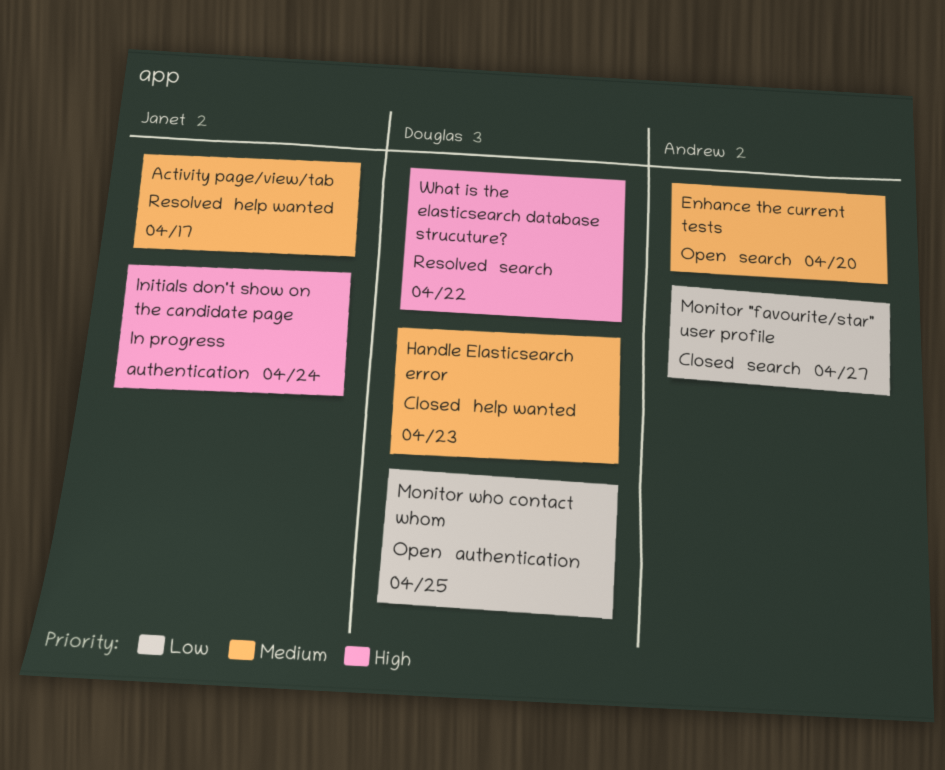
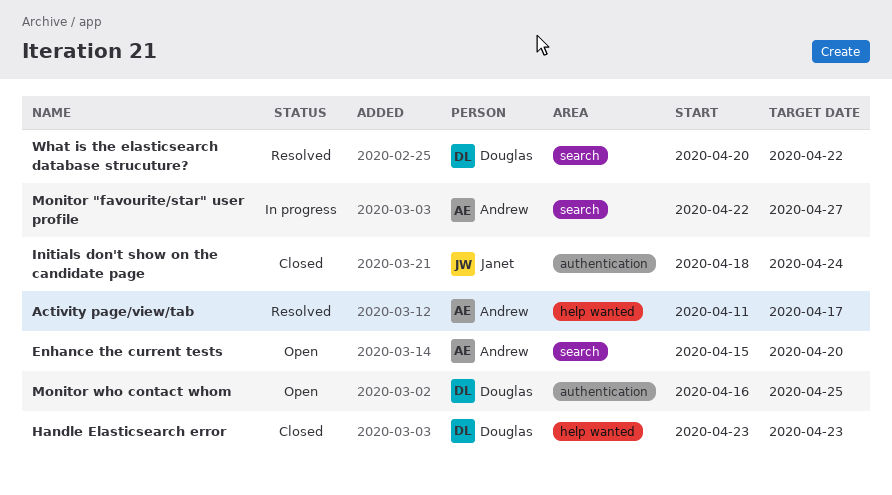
Activity page/view/tab, owner: Janet -> Andrew
Initials don't show on the candidate page, status: In progress -> Closed
Monitor "favourite/star" user profile, status: Closed -> In progress

